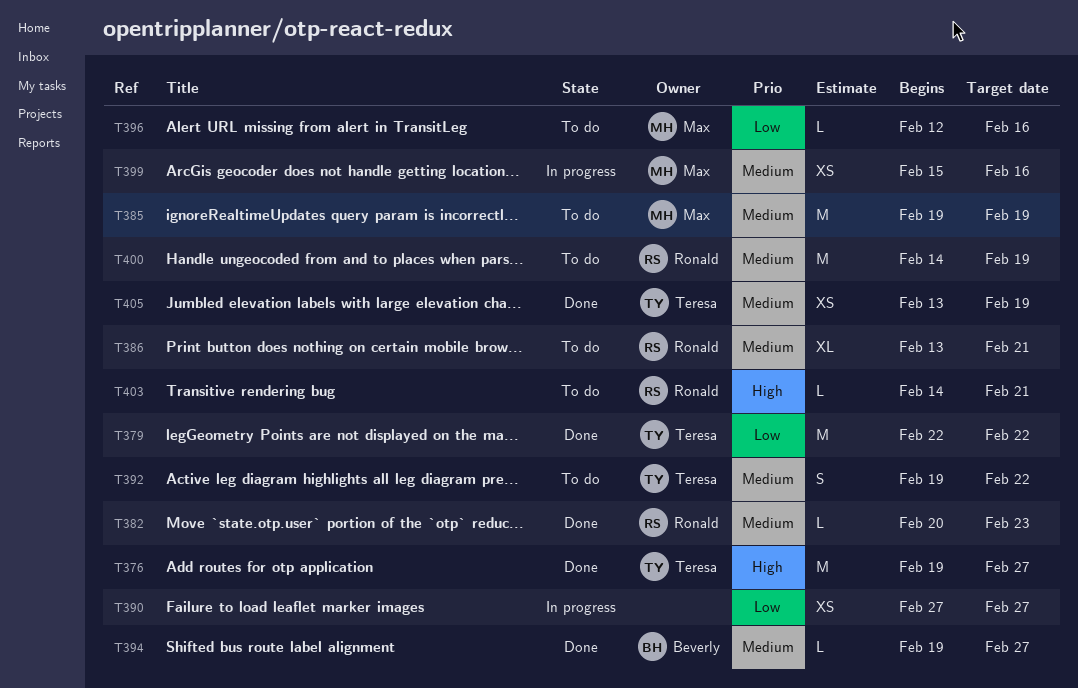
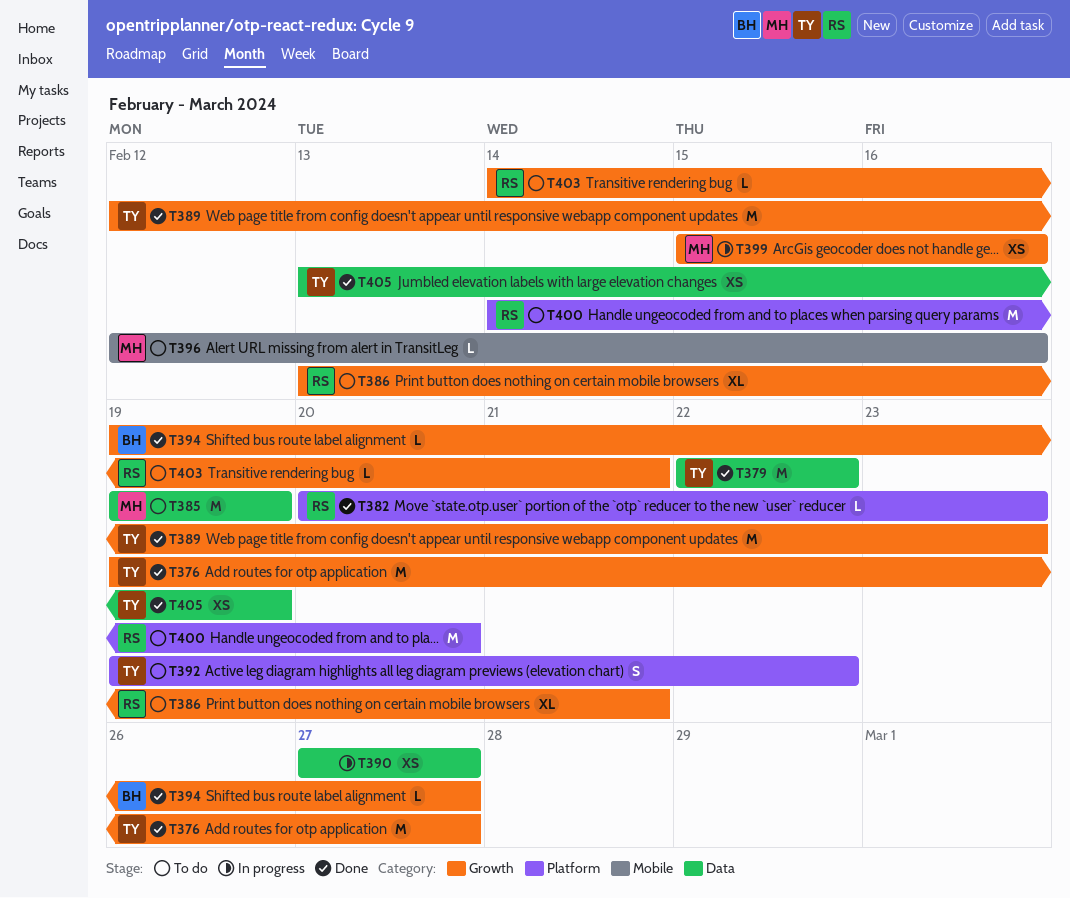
T389: none -> present
T400, due: Feb 19 -> Feb 20

